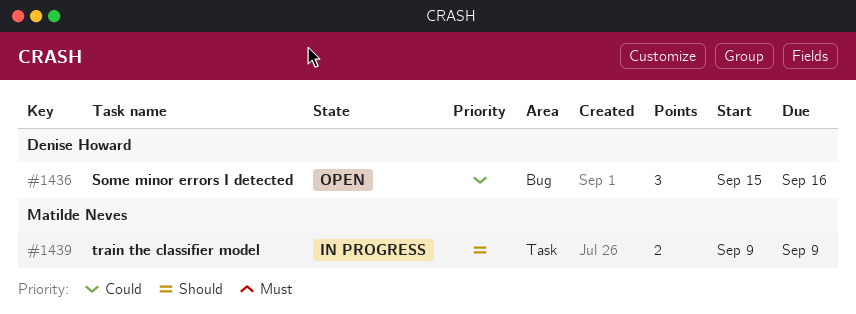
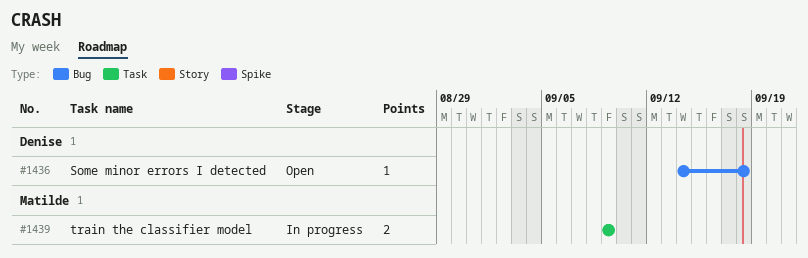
#1436, estimate: 3 -> 1
#1436, start: Sep 15 -> Sep 14
#1436, due: Sep 16 -> Sep 18

